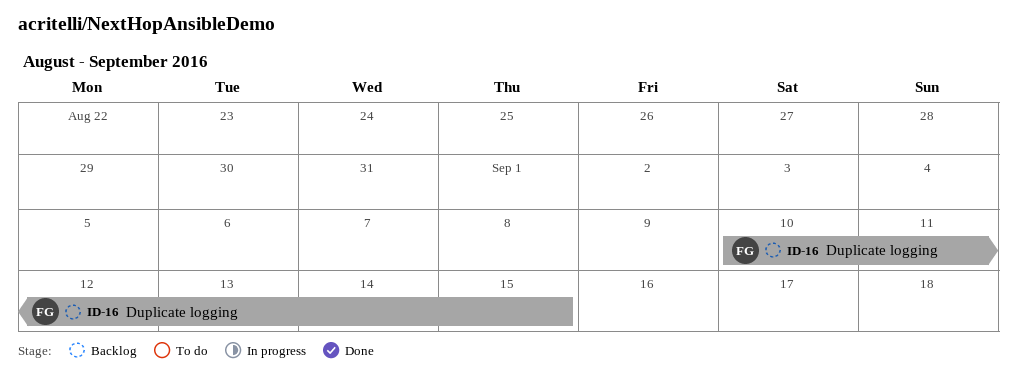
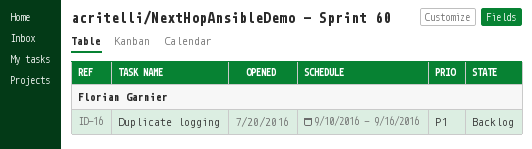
ID-16, due: Sep 15 -> Sep 16

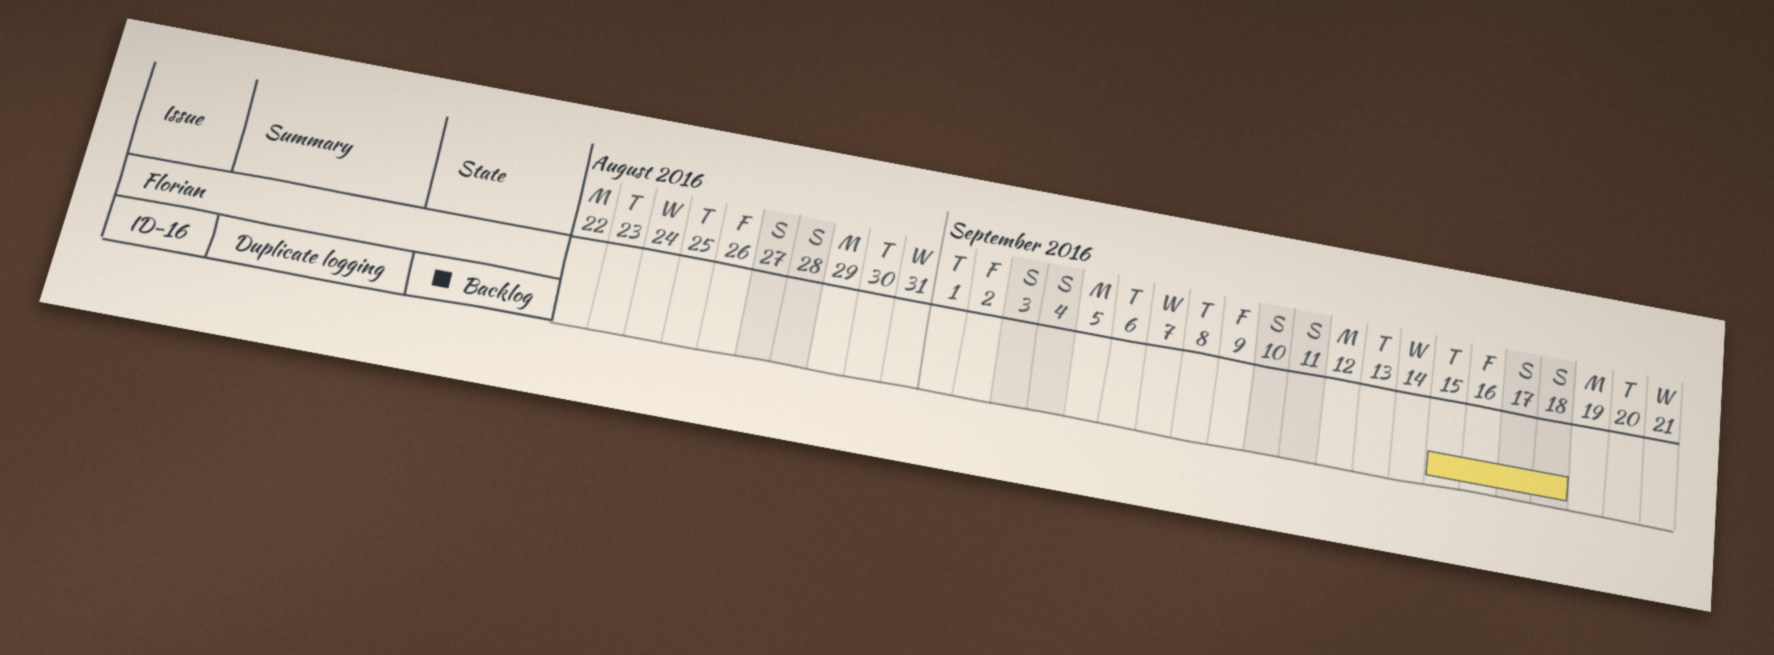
ID-16, start: Sep 10 -> Sep 15
ID-16, due: Sep 16 -> Sep 18

